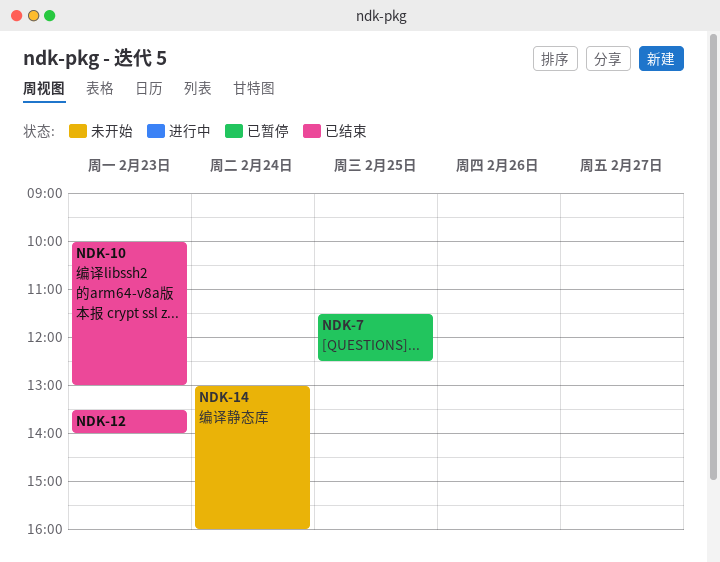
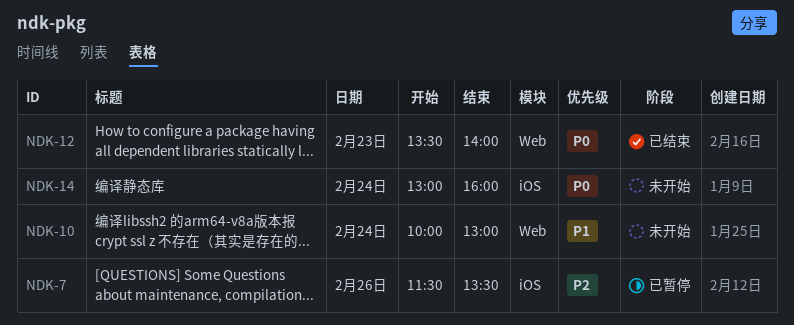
NDK-7, day: Feb 25 -> Feb 26
NDK-7, ends: 12:30 -> 13:30
NDK-10, status: 已结束 -> 未开始
NDK-10, day: Feb 23 -> Feb 24

